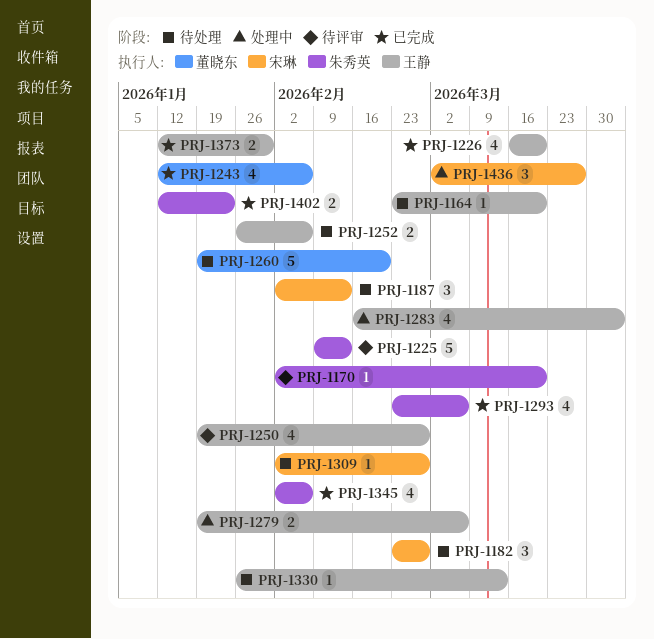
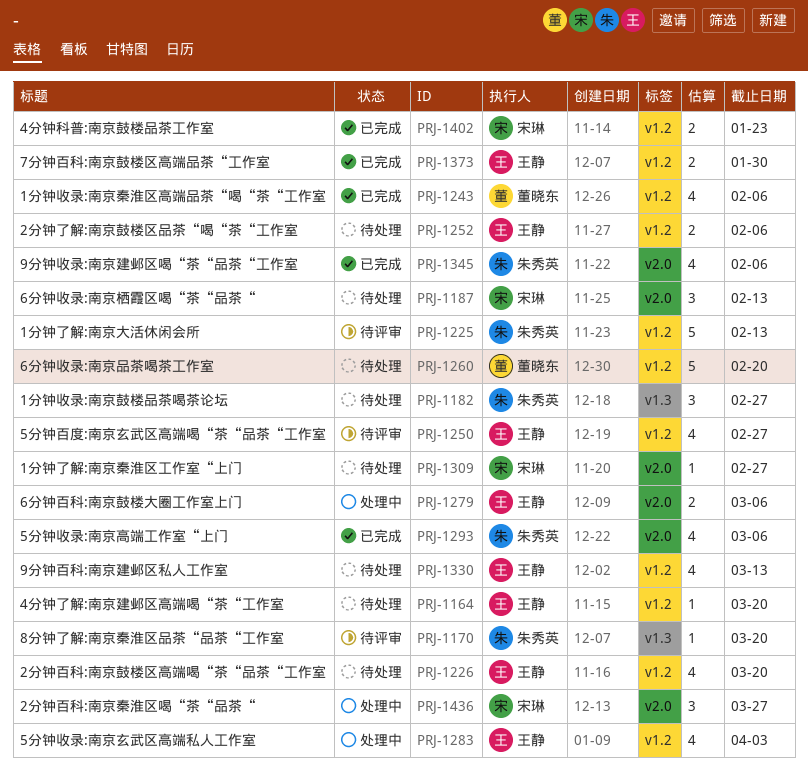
PRJ-1182, owner: 宋琳 -> 朱秀英
PRJ-1226, status: 已完成 -> 待处理
PRJ-1330, estimate: 1 -> 4
PRJ-1402, owner: 朱秀英 -> 宋琳

